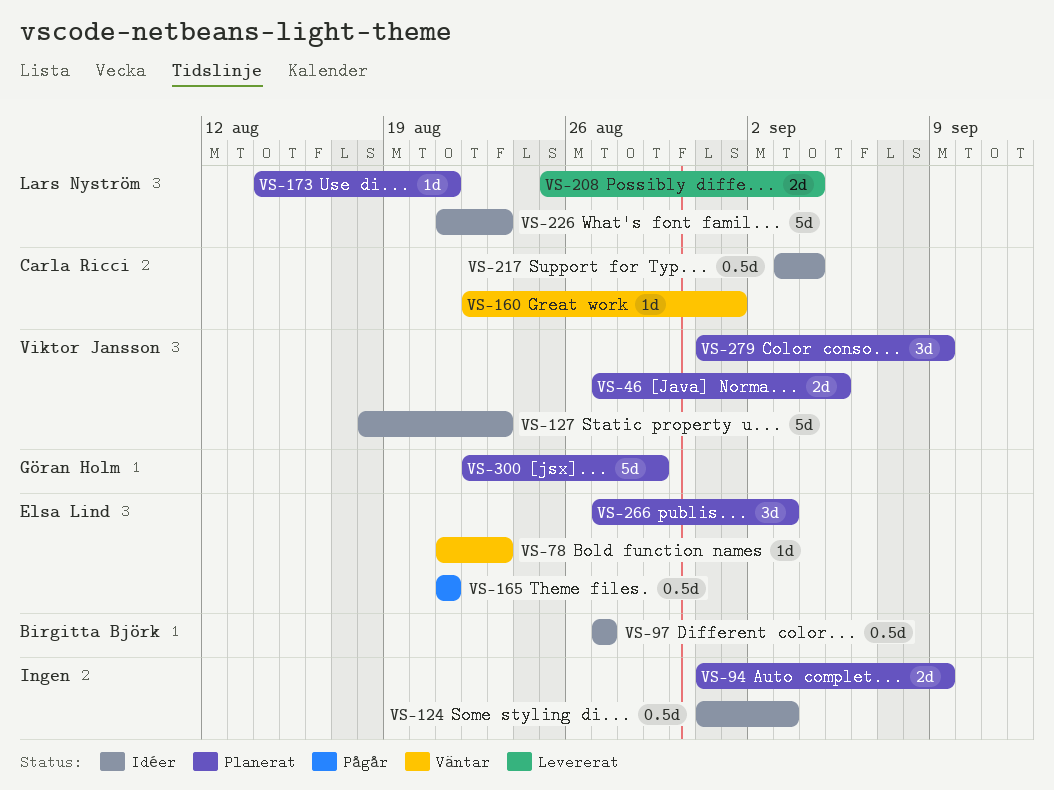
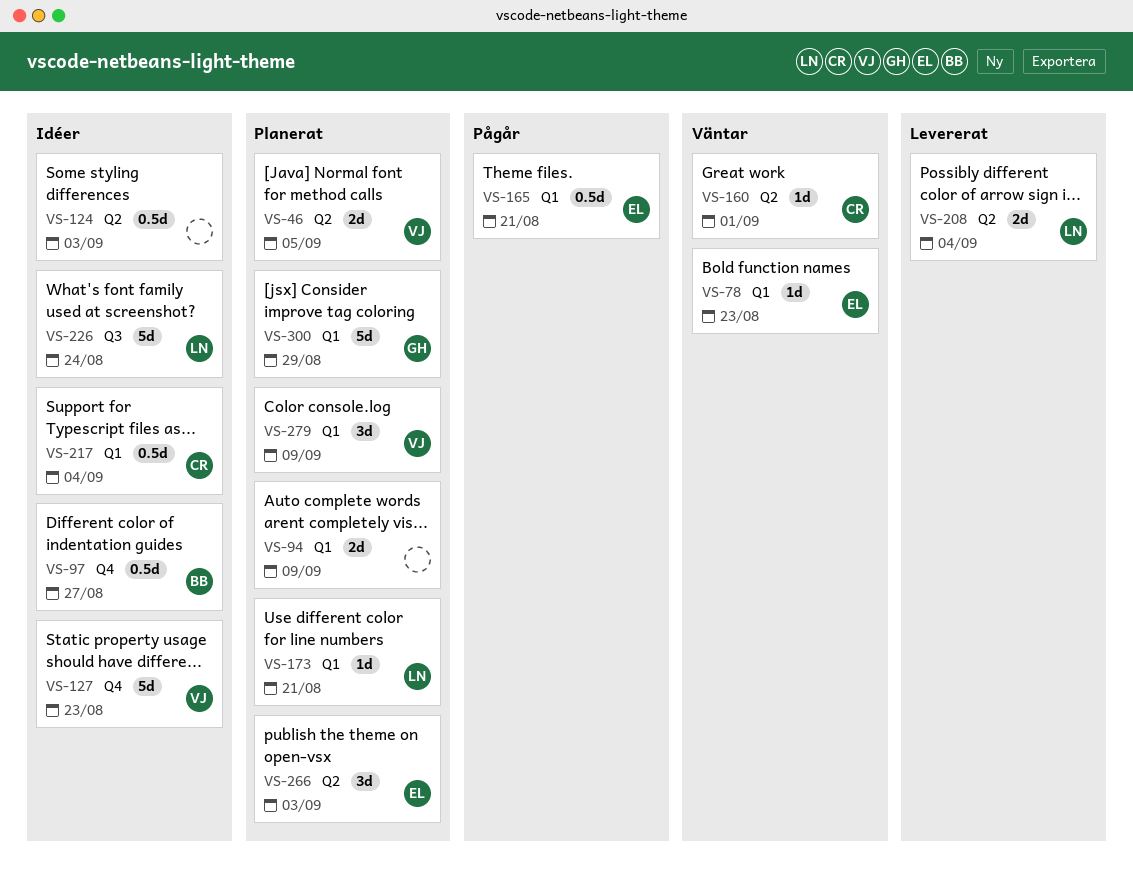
VS-226, due: Aug 23 -> Aug 24

